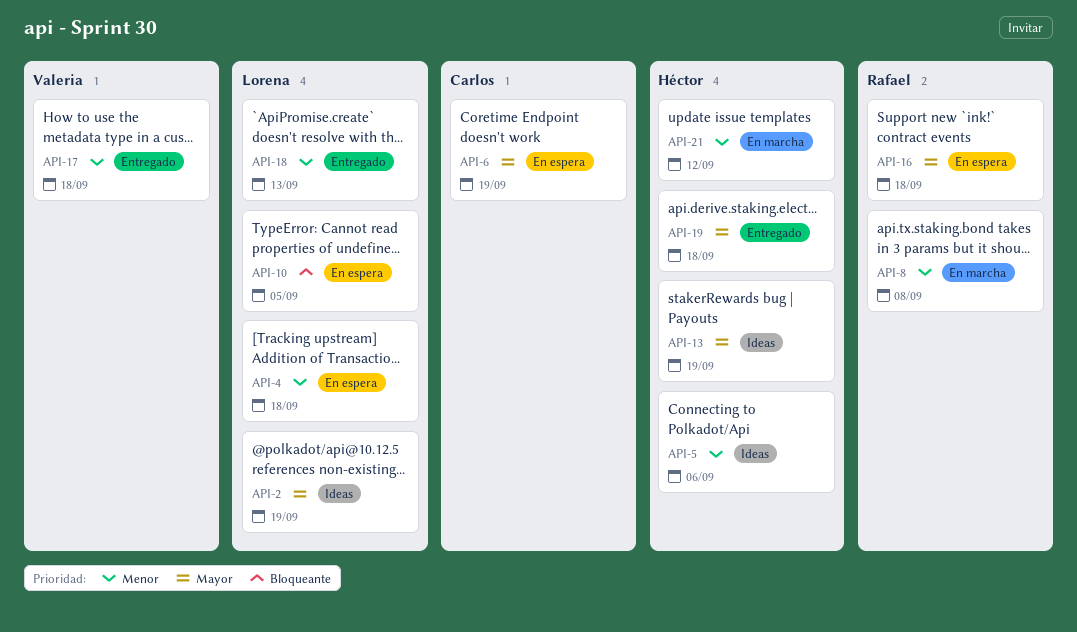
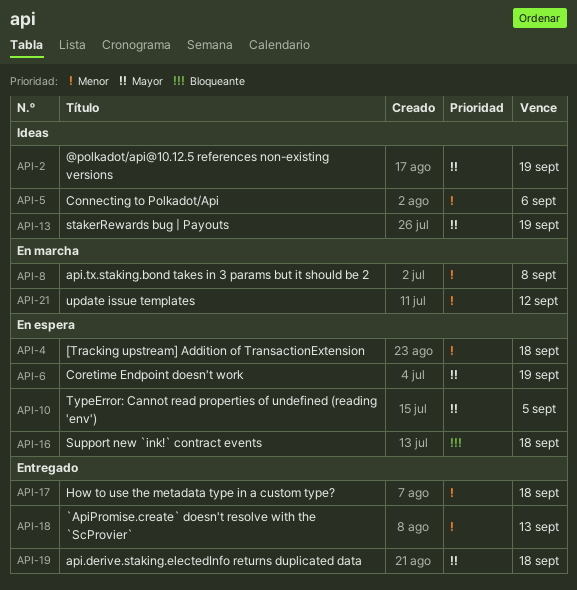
API-10, priority: Bloqueante -> Mayor
API-16, priority: Mayor -> Bloqueante

